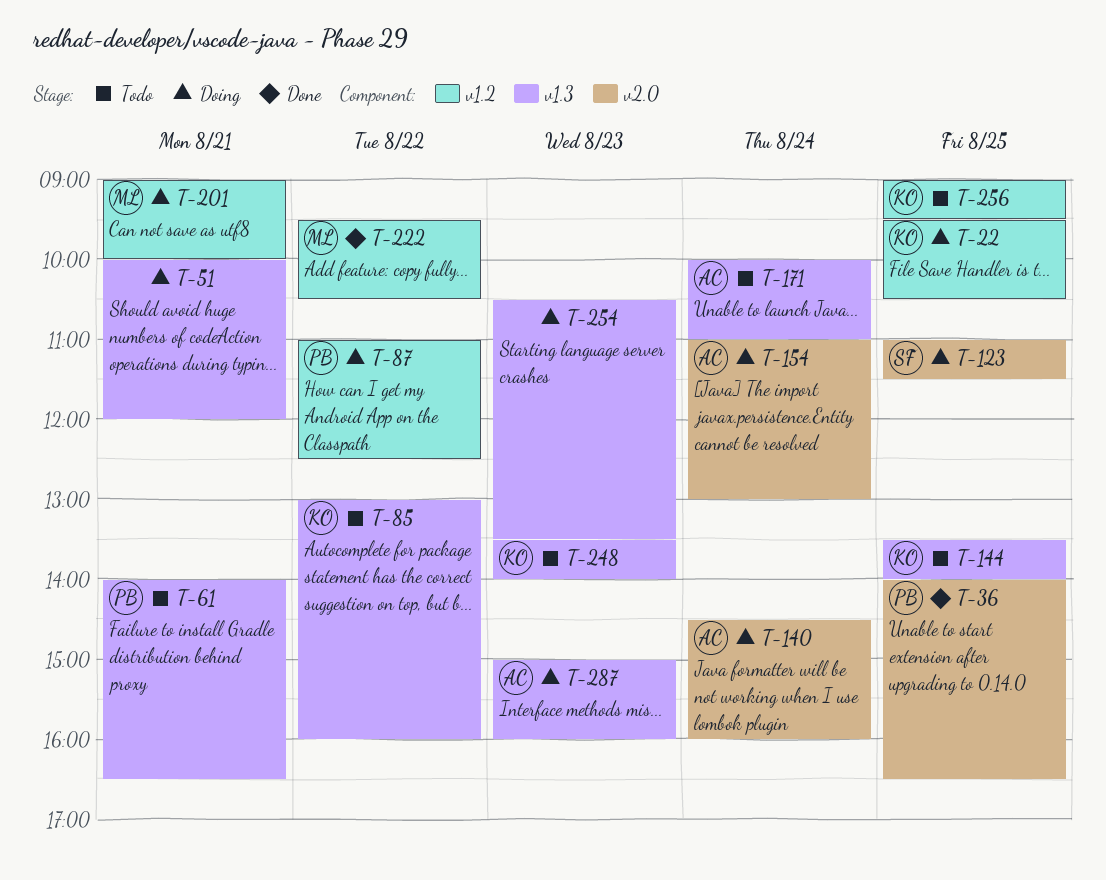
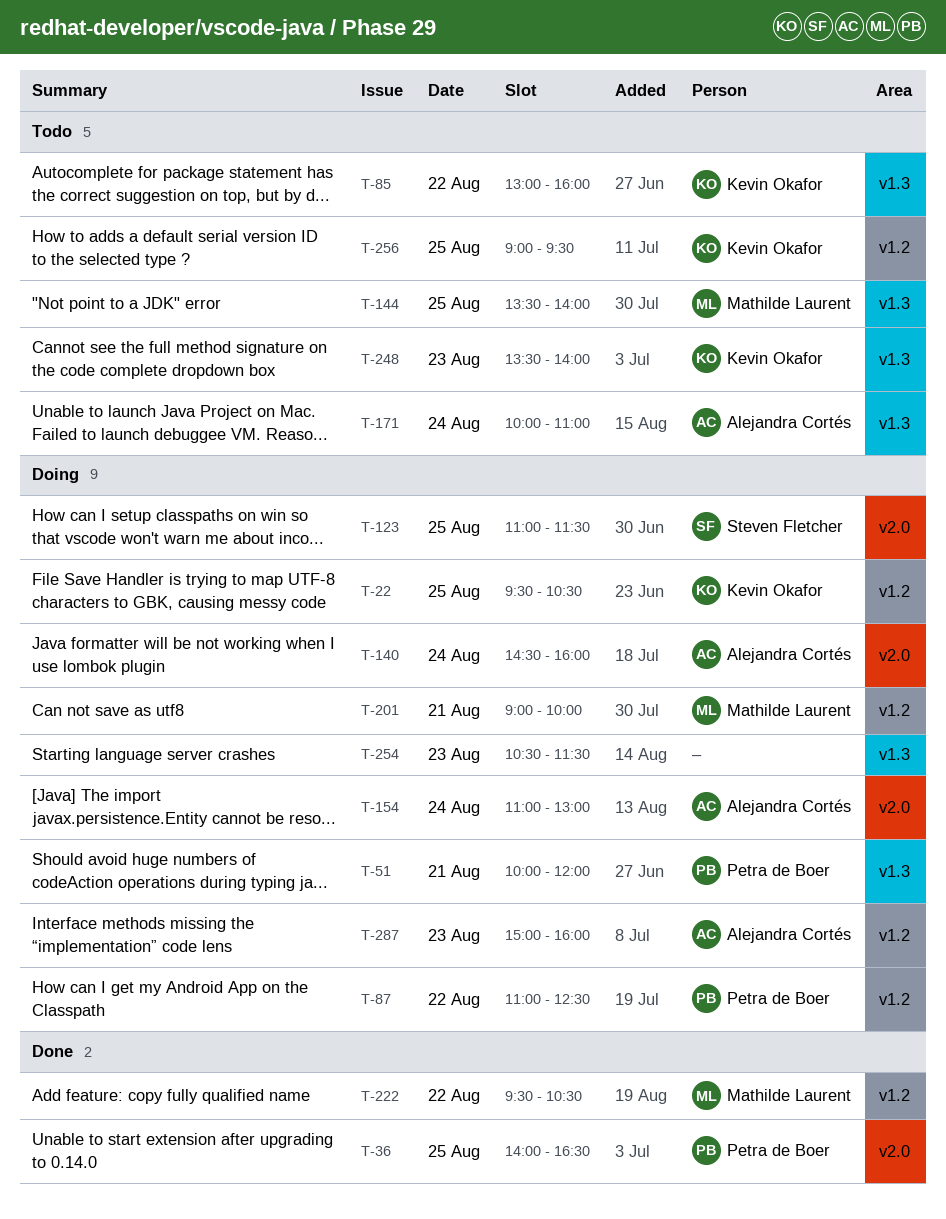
T-51, owner: none -> Petra de Boer
T-61: present -> none
T-144, owner: Kevin Okafor -> Mathilde Laurent
T-254, ends: 13:30 -> 11:30
T-287, label: v1.3 -> v1.2

